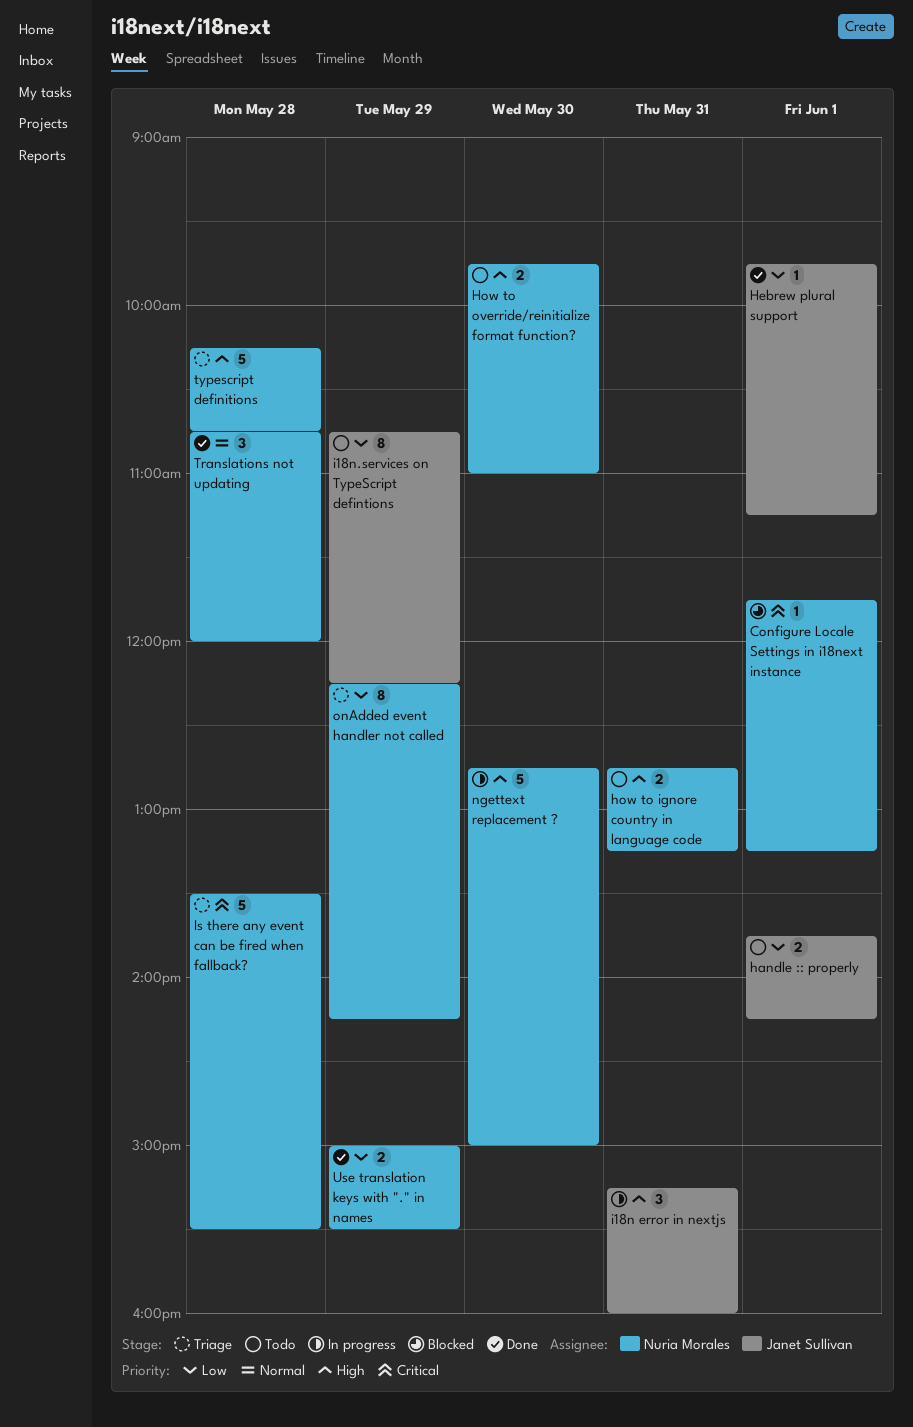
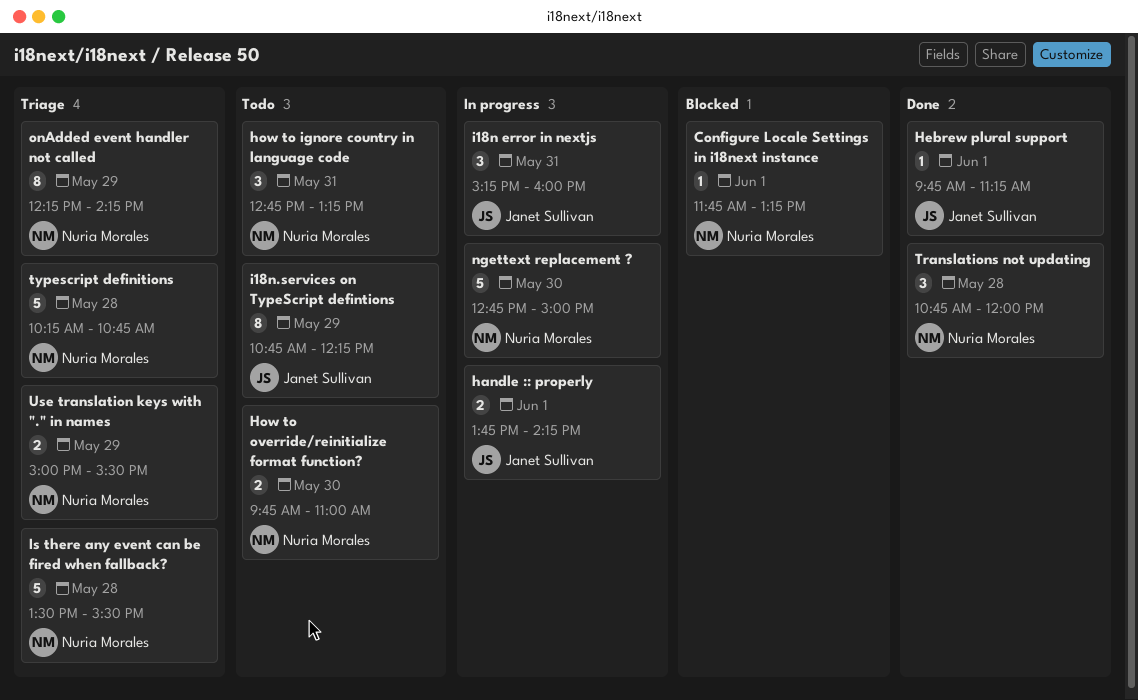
handle :: properly, status: Todo -> In progress
how to ignore country in language code, estimate: 2 -> 3
Use translation keys with "." in names, status: Done -> Triage

